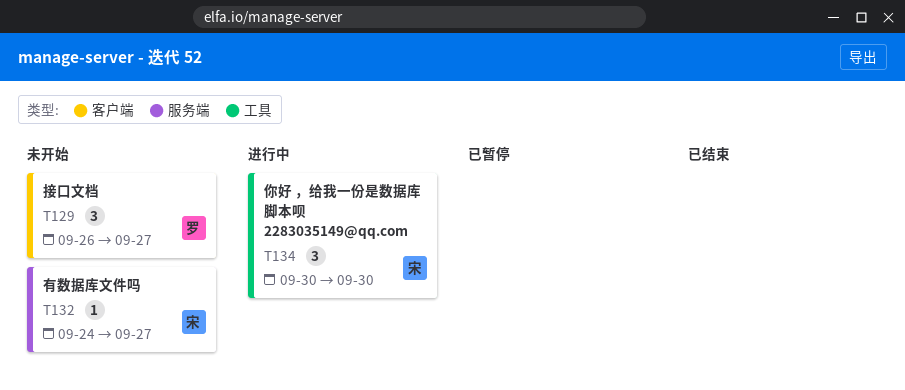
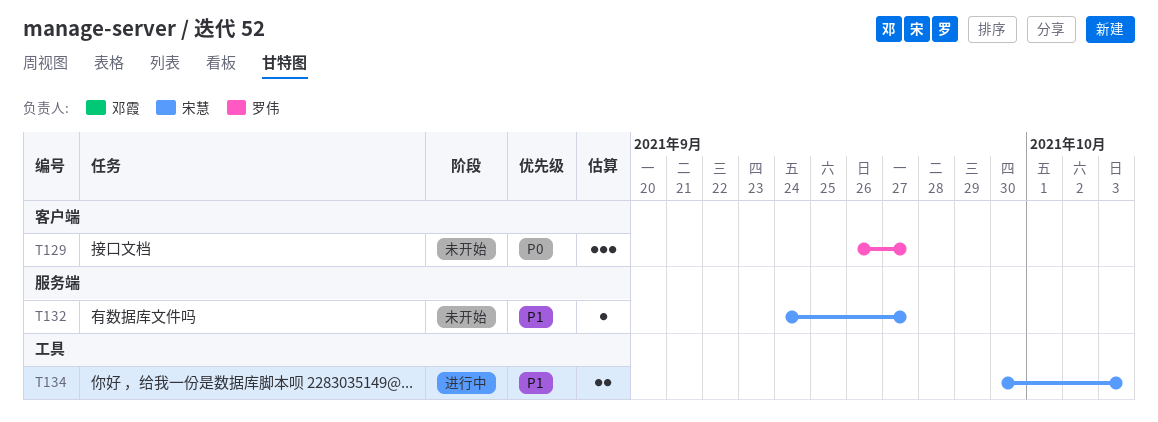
T134, estimate: 3 -> 2
T134, due: Sep 30 -> Oct 3

